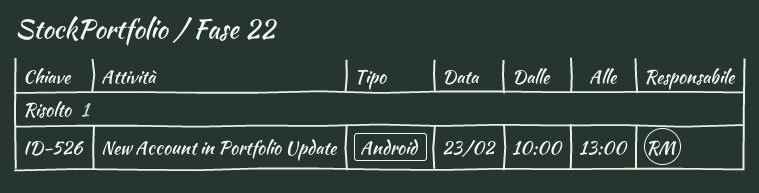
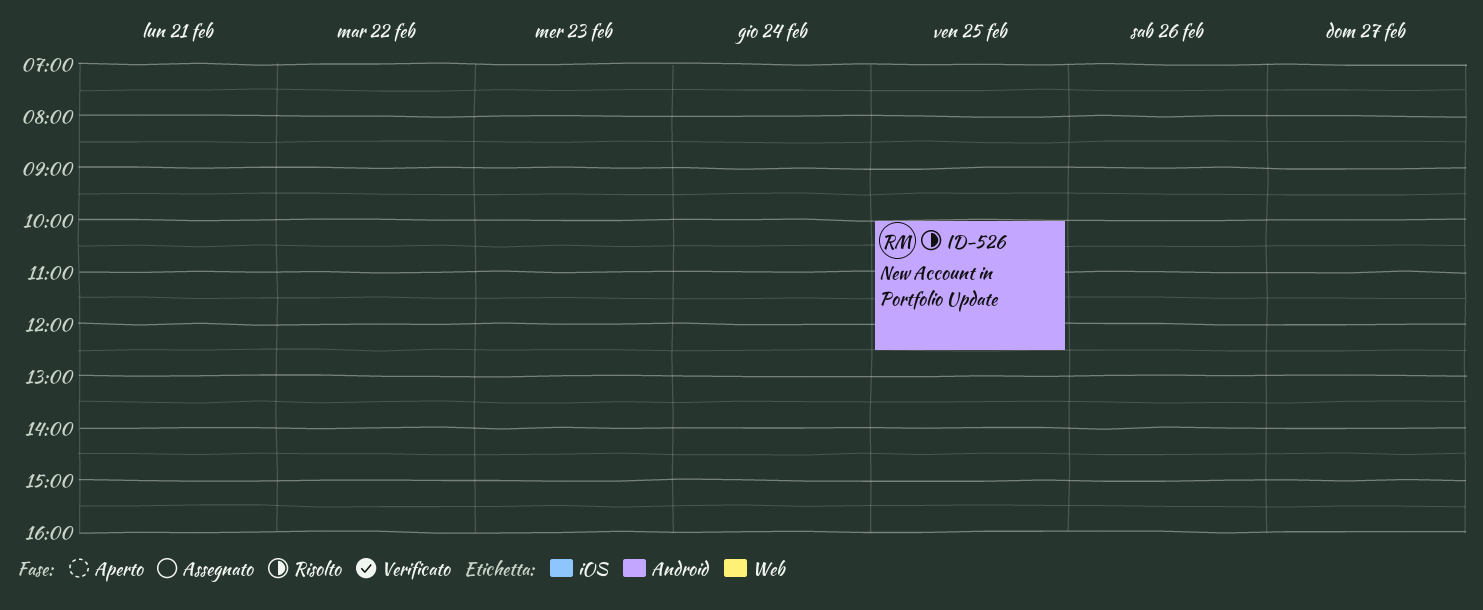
ID-526, day: Feb 23 -> Feb 25
ID-526, ends: 13:00 -> 12:30

